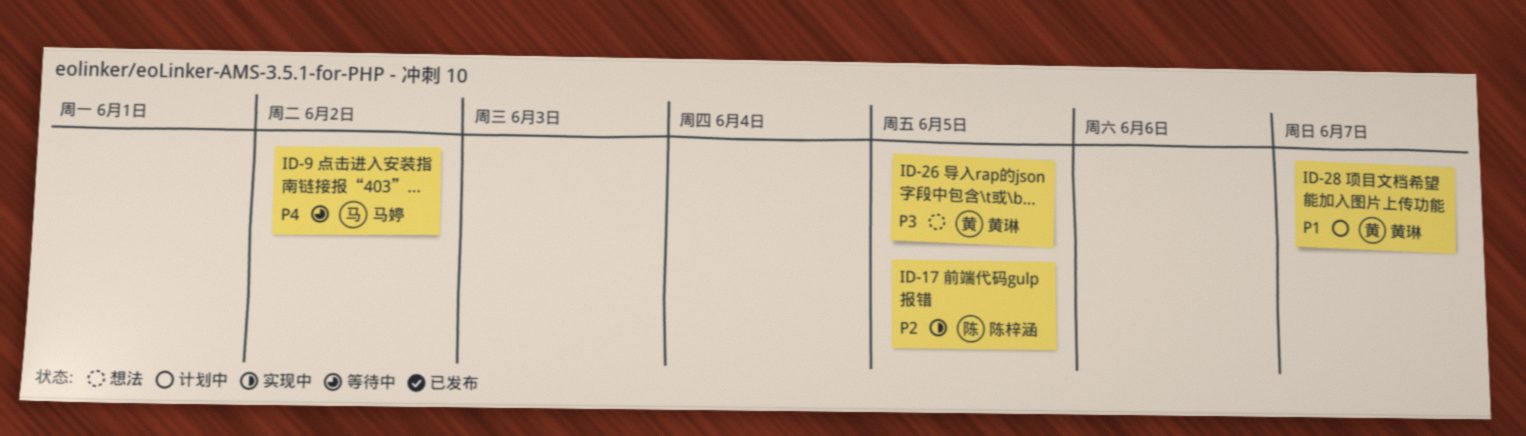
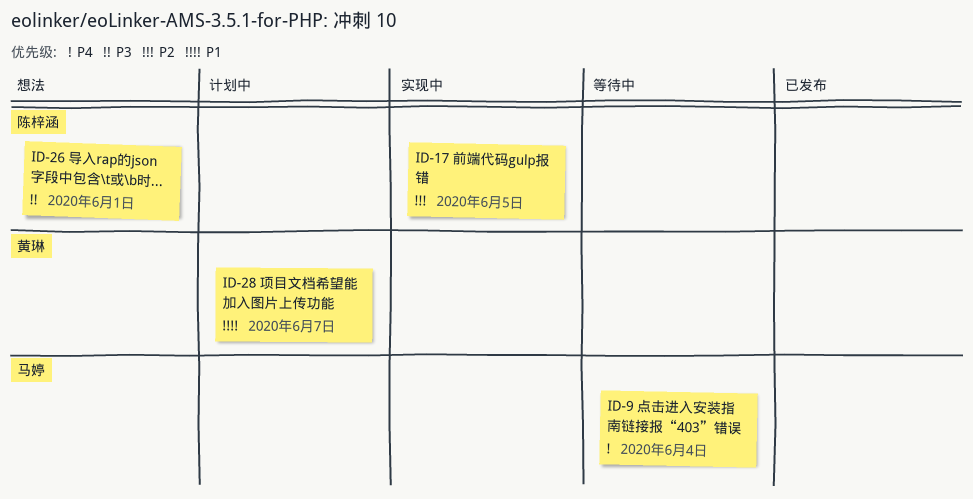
ID-9, due: Jun 2 -> Jun 4
ID-26, owner: 黄琳 -> 陈梓涵
ID-26, due: Jun 5 -> Jun 1

